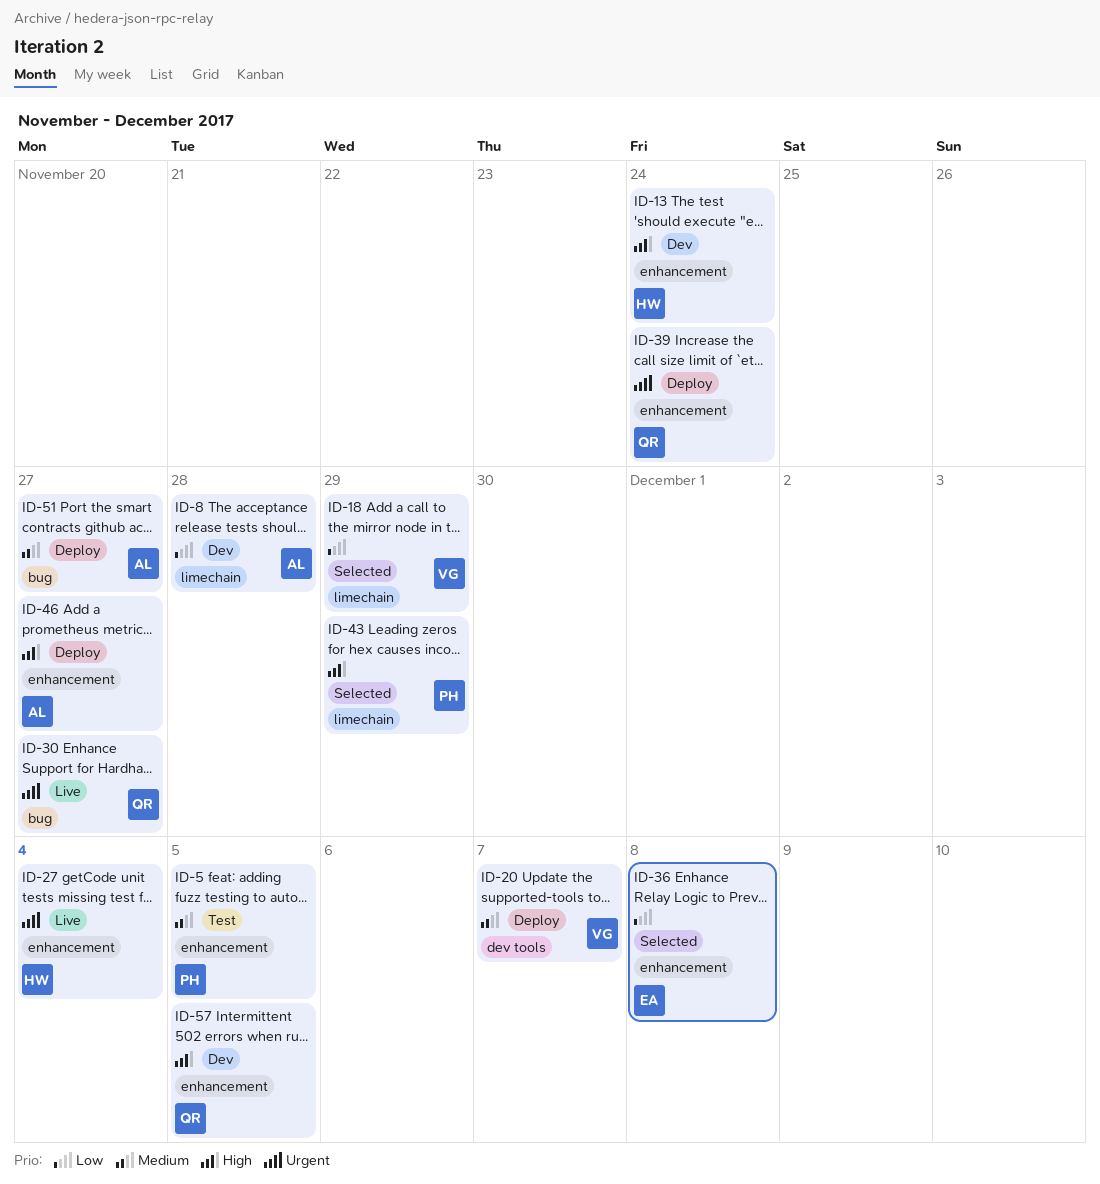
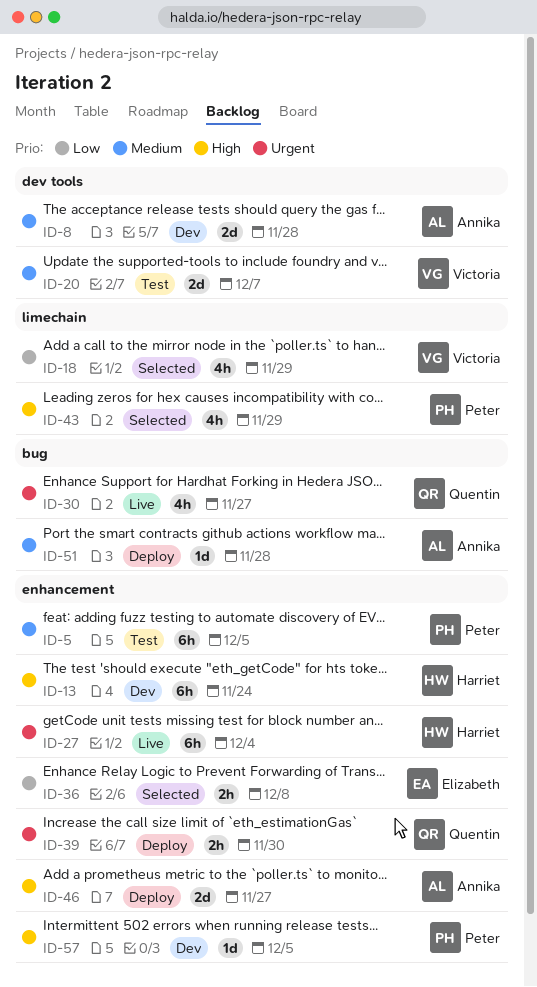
ID-8, priority: Low -> Medium
ID-8, label: limechain -> dev tools
ID-20, status: Deploy -> Test
ID-39, due: Nov 24 -> Nov 30
ID-51, due: Nov 27 -> Nov 28
ID-57, owner: Quentin -> Peter

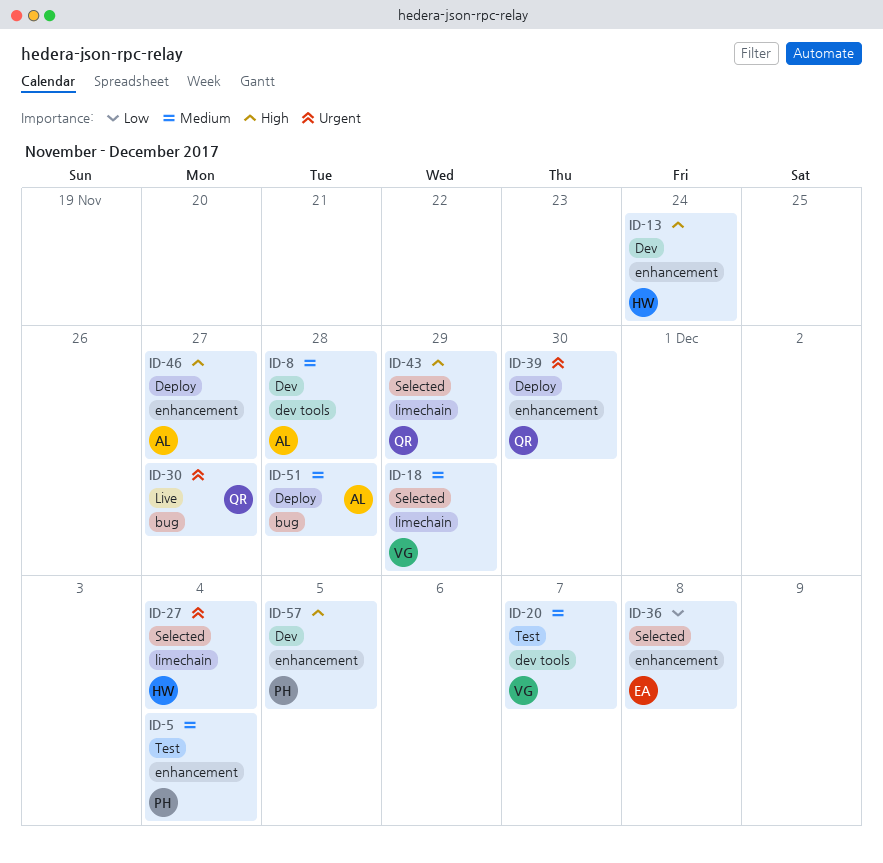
ID-5, due: Dec 5 -> Dec 4
ID-18, priority: Low -> Medium
ID-27, status: Live -> Selected
ID-27, label: enhancement -> limechain
ID-43, owner: Peter -> Quentin

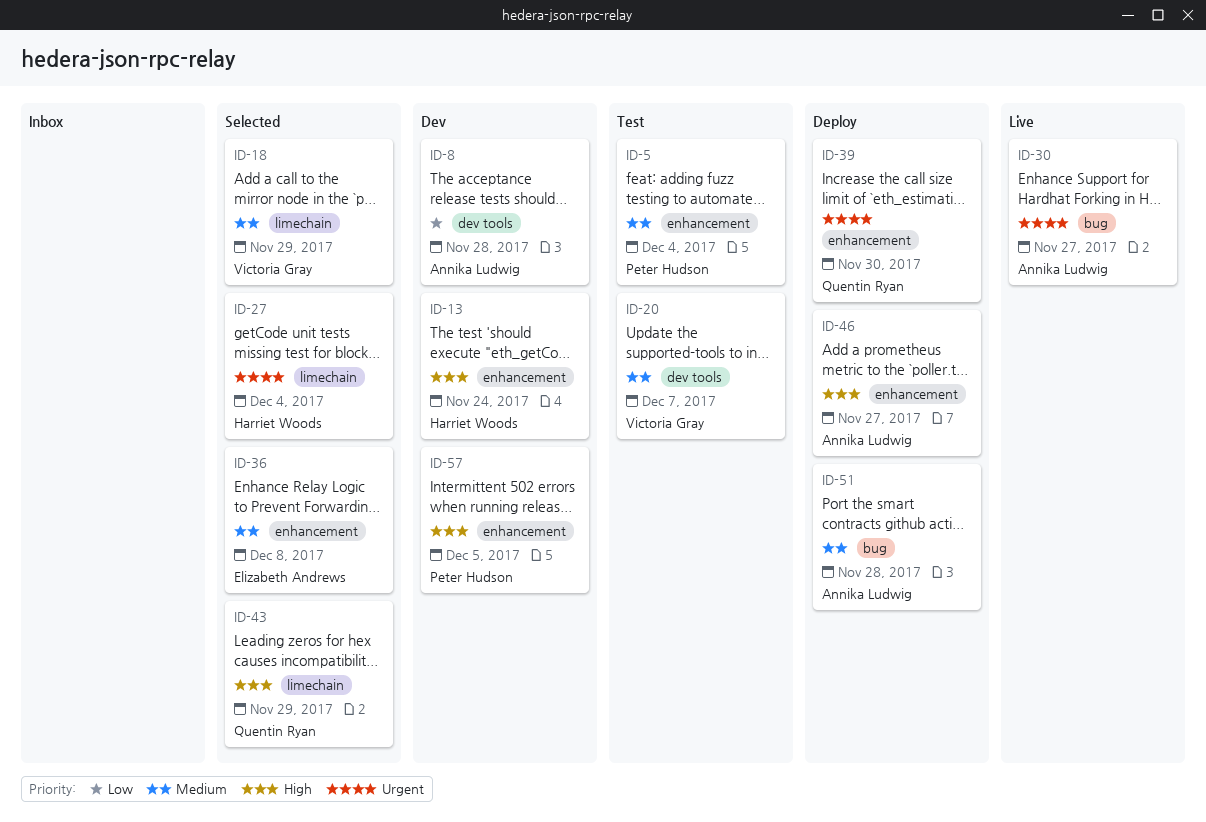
ID-8, priority: Medium -> Low
ID-30, owner: Quentin Ryan -> Annika Ludwig
ID-36, priority: Low -> Medium

